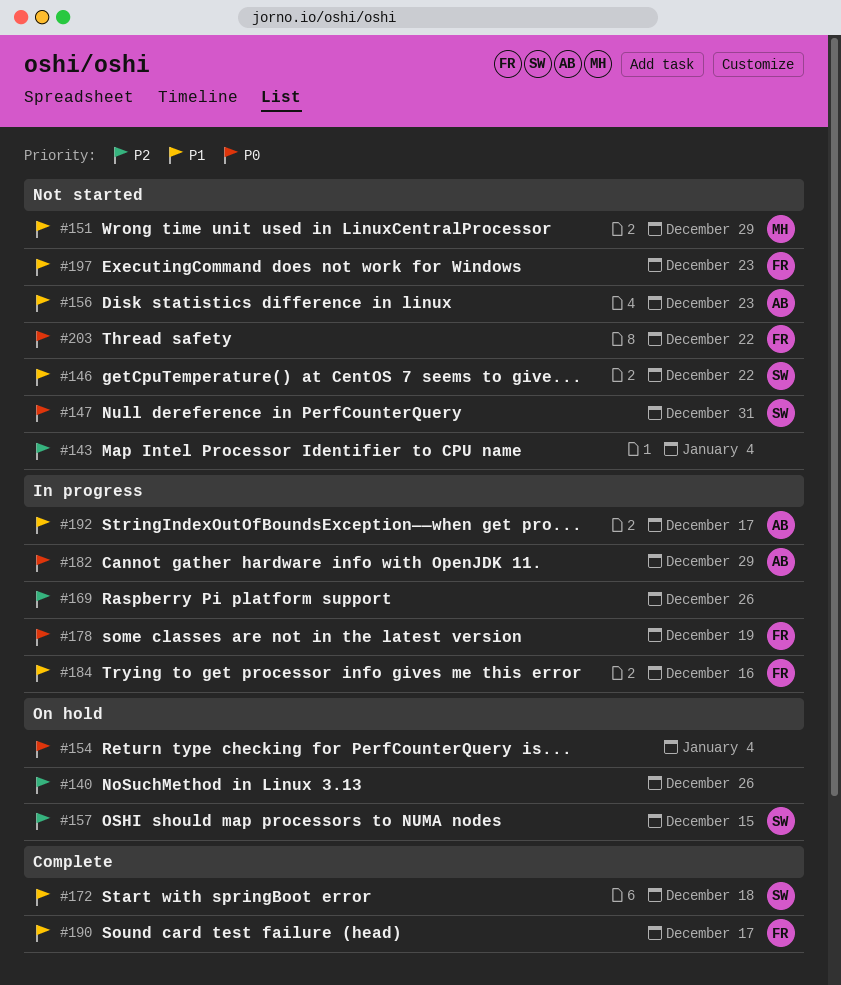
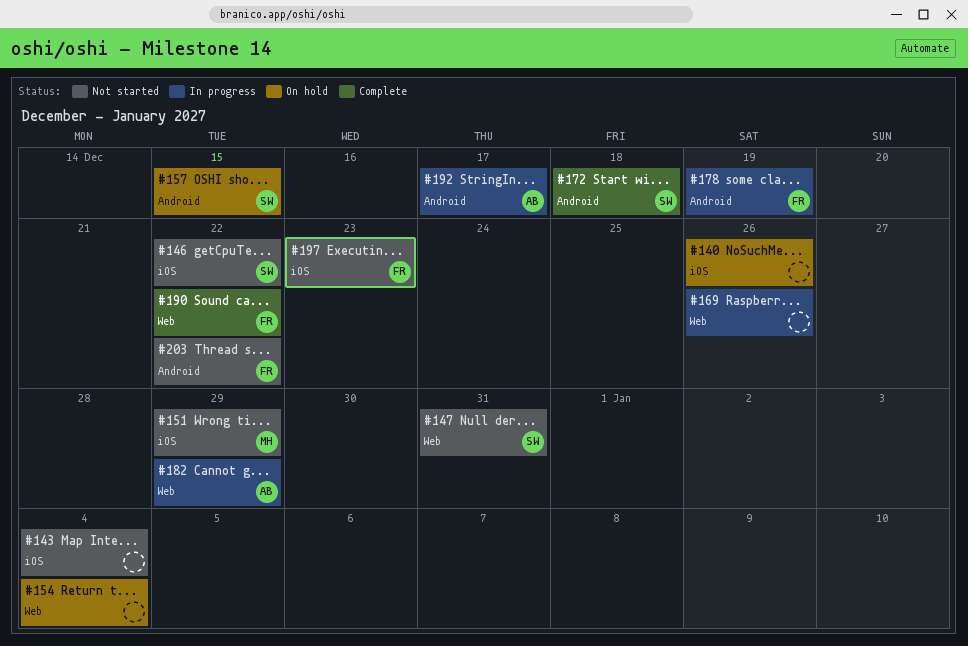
#156: present -> none
#184: present -> none
#190, due: Dec 17 -> Dec 22

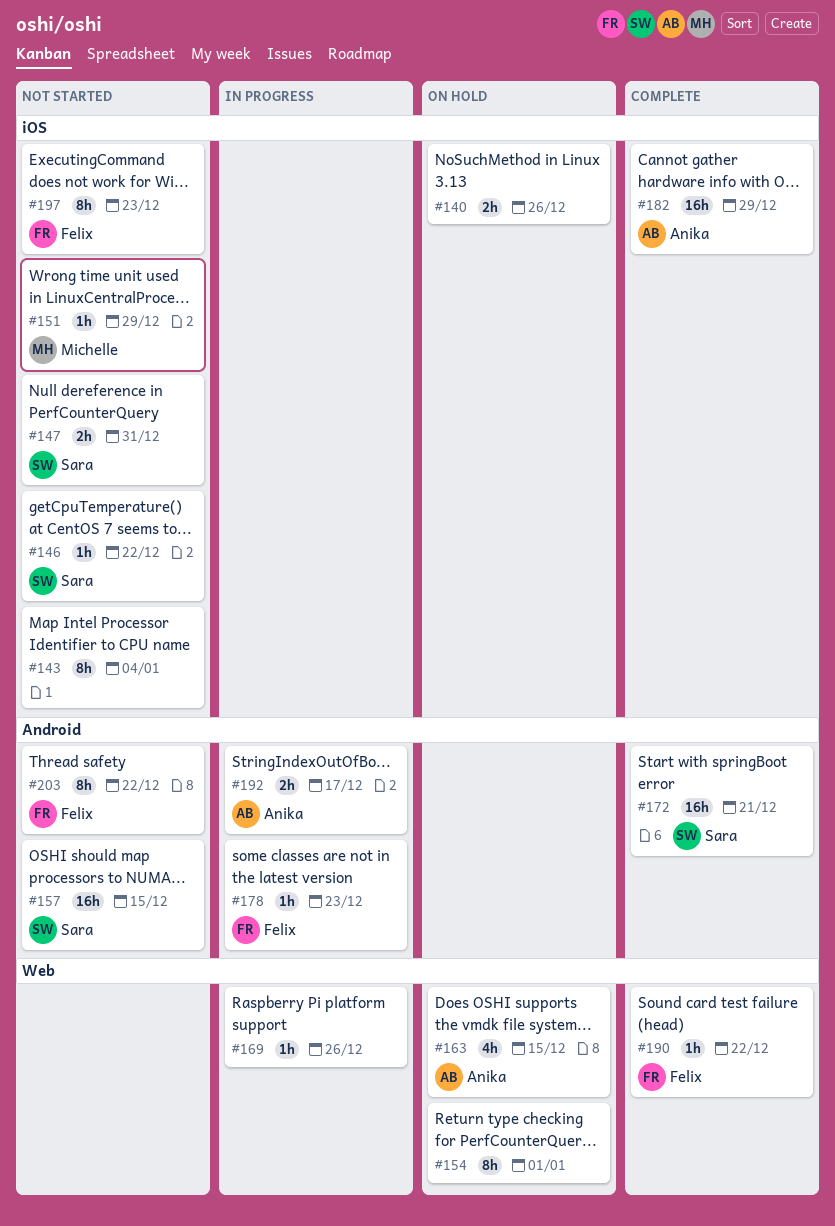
#147, label: Web -> iOS
#154, due: Jan 4 -> Jan 1
#157, status: On hold -> Not started
#163: none -> present
#172, due: Dec 18 -> Dec 21
#178, due: Dec 19 -> Dec 23
#182, status: In progress -> Complete
#182, label: Web -> iOS

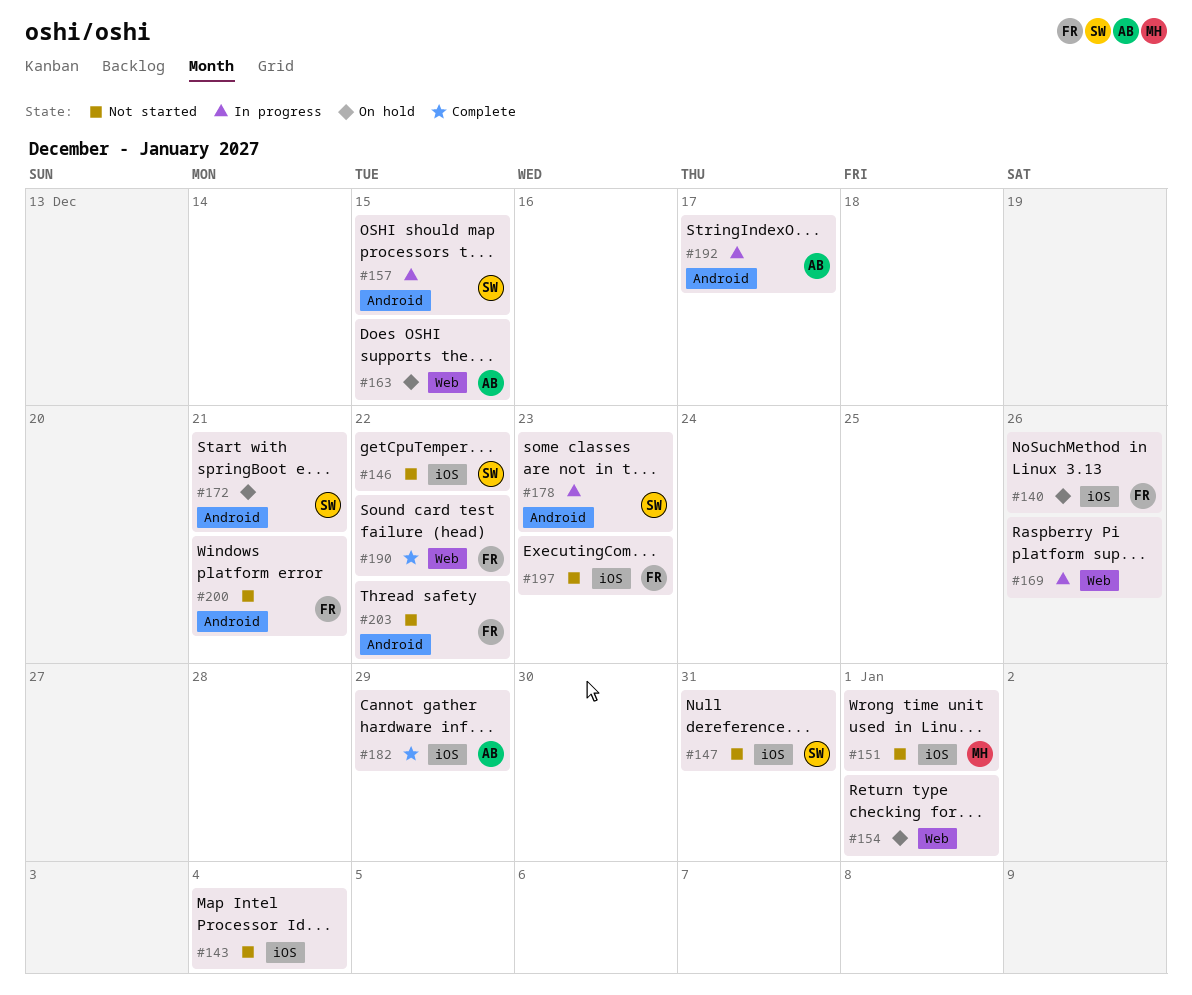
#140, owner: none -> Felix
#151, due: Dec 29 -> Jan 1
#157, status: Not started -> In progress
#172, status: Complete -> On hold
#178, owner: Felix -> Sara
#200: none -> present

